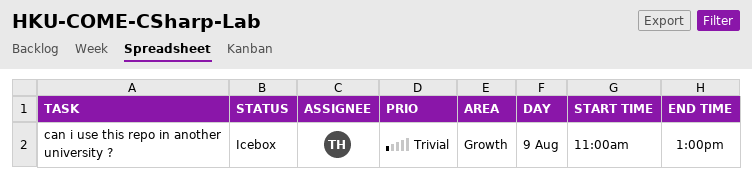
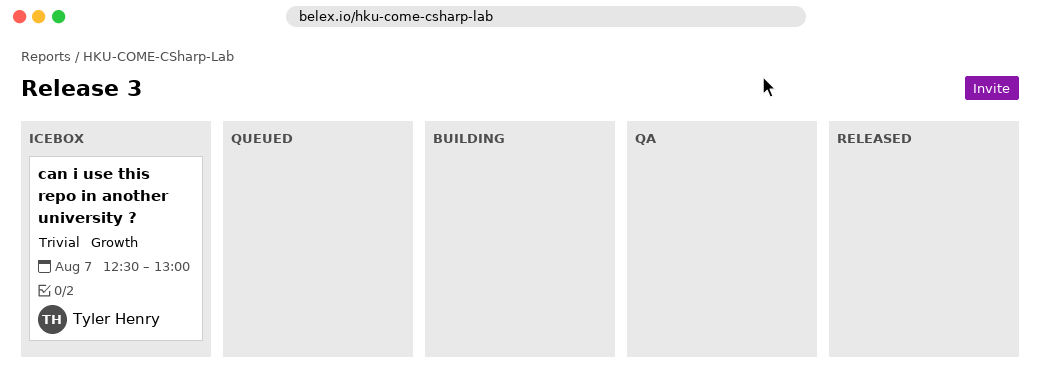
can i use this repo in another university ?, day: Aug 9 -> Aug 7
can i use this repo in another university ?, begins: 11:00 -> 12:30

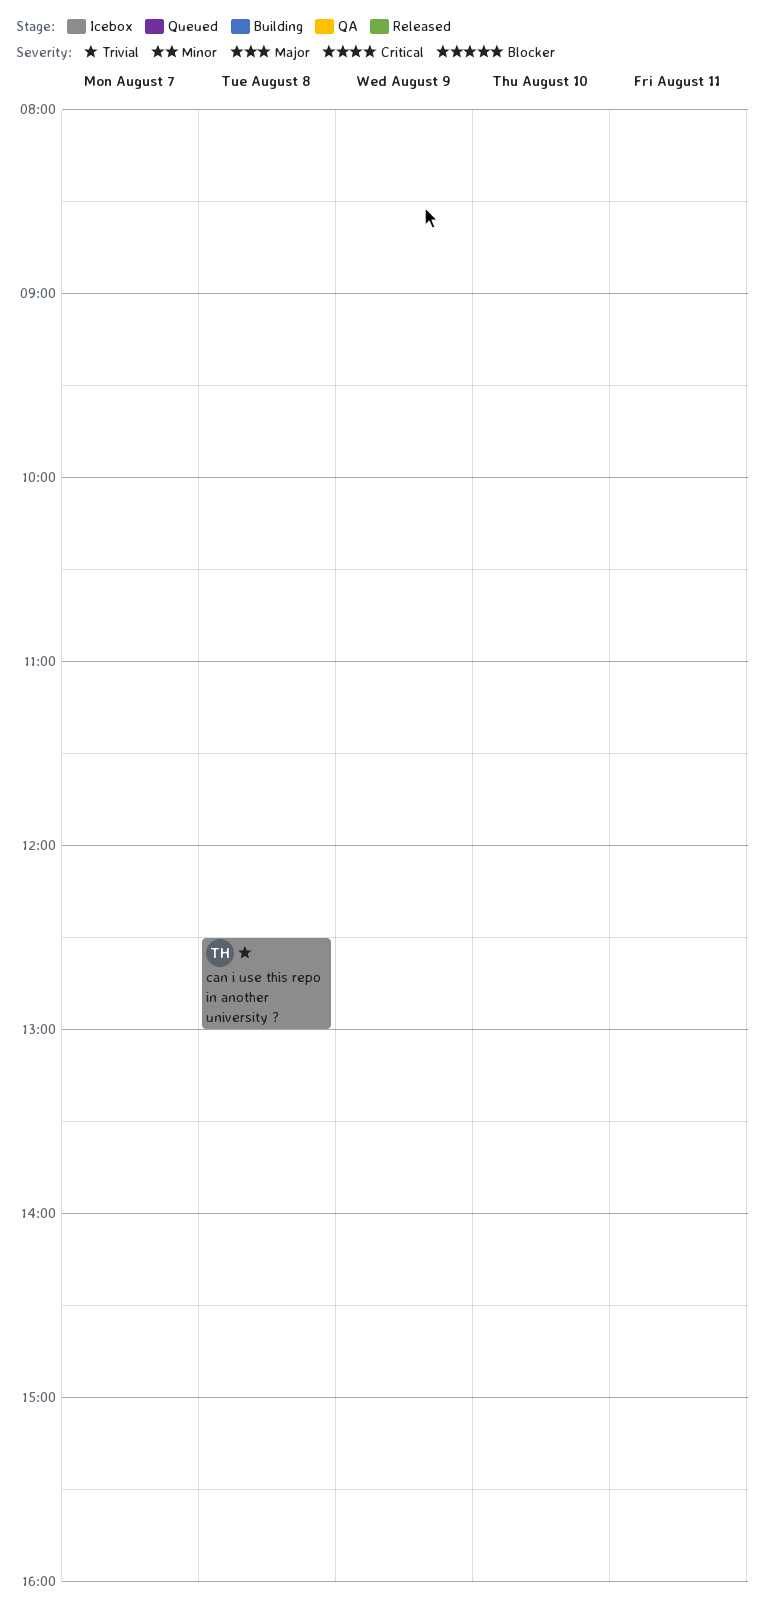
can i use this repo in another university ?, day: Aug 7 -> Aug 8

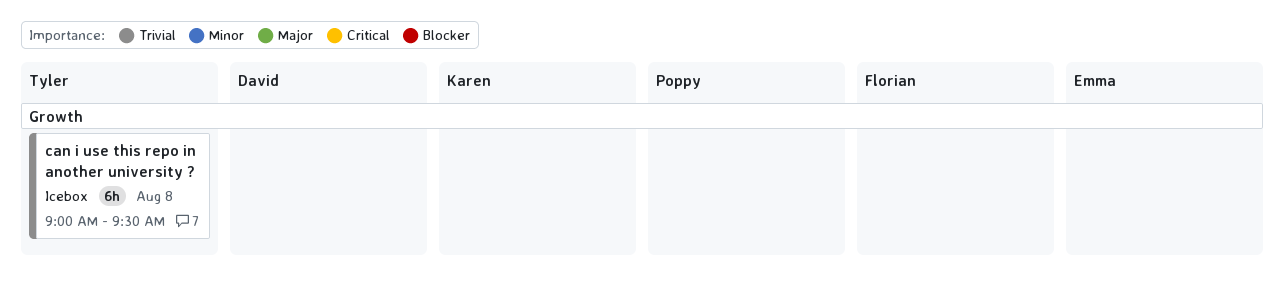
can i use this repo in another university ?, begins: 12:30 -> 09:00
can i use this repo in another university ?, ends: 13:00 -> 09:30

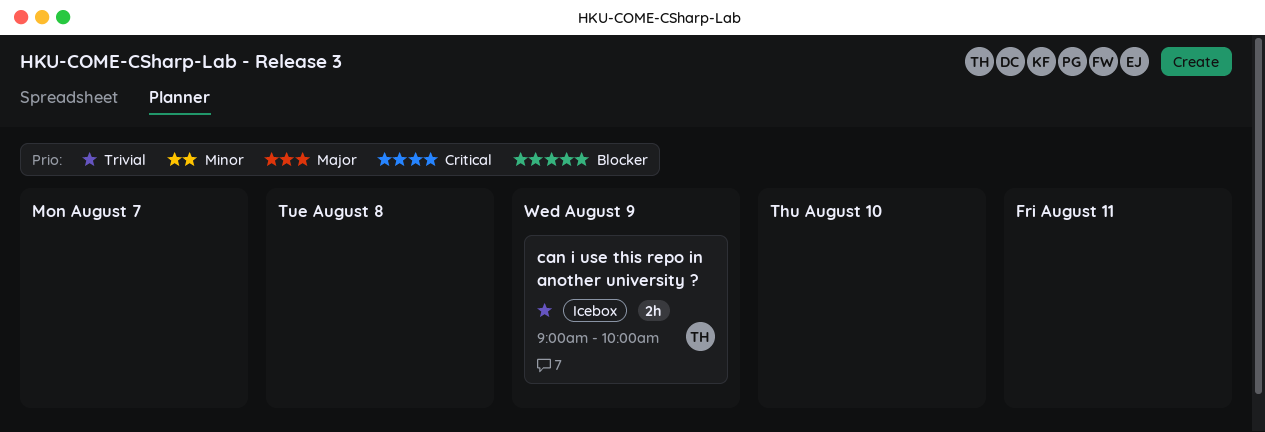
can i use this repo in another university ?, estimate: 6h -> 2h
can i use this repo in another university ?, day: Aug 8 -> Aug 9
can i use this repo in another university ?, ends: 09:30 -> 10:00

